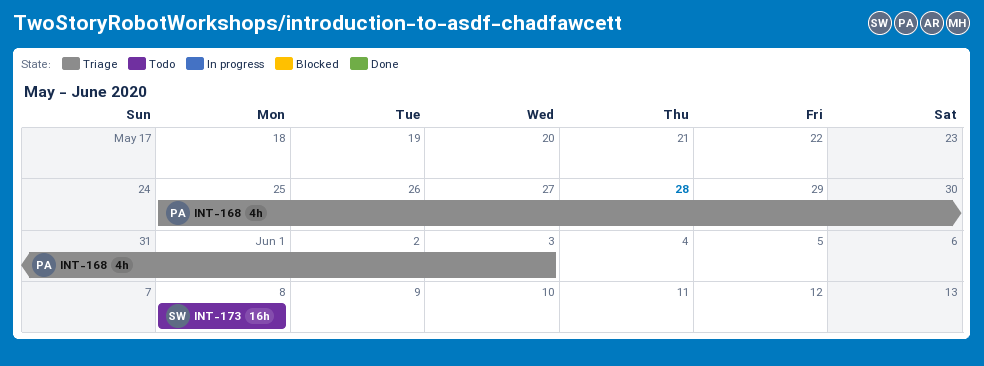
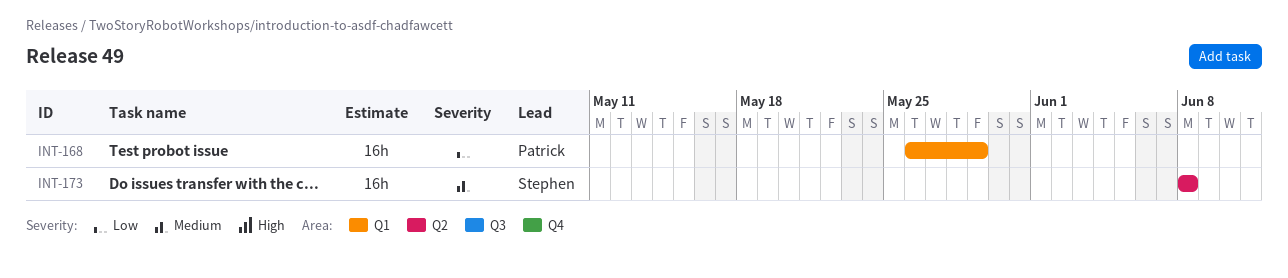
INT-168, estimate: 4h -> 16h
INT-168, start: May 25 -> May 26
INT-168, due: Jun 3 -> May 29

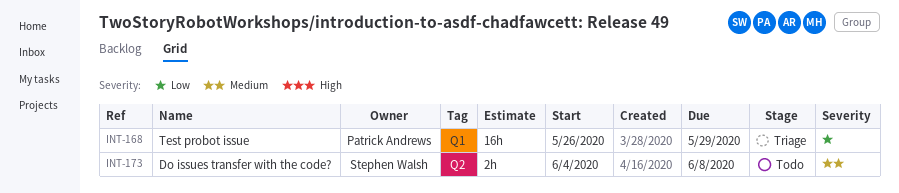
INT-173, estimate: 16h -> 2h
INT-173, start: Jun 8 -> Jun 4

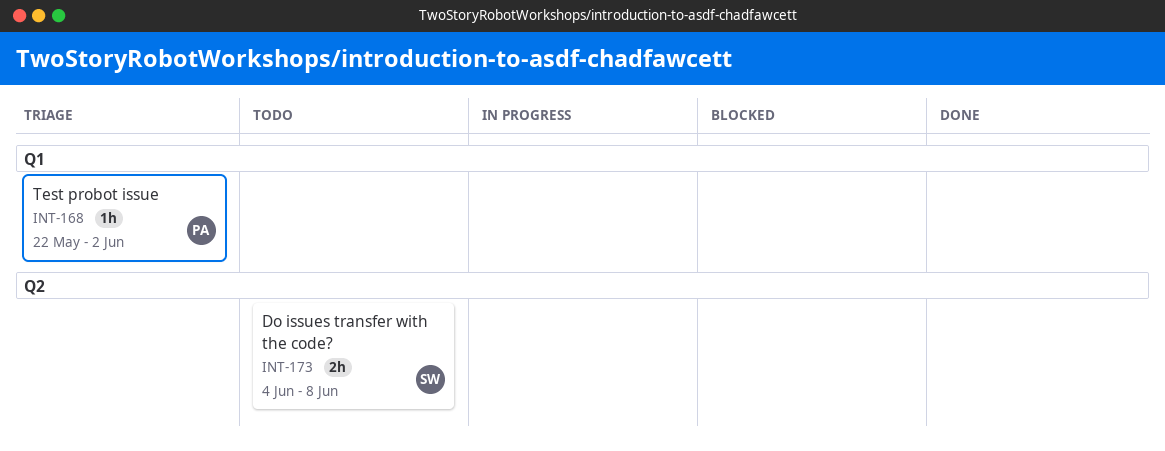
INT-168, estimate: 16h -> 1h
INT-168, start: May 26 -> May 22
INT-168, due: May 29 -> Jun 2

